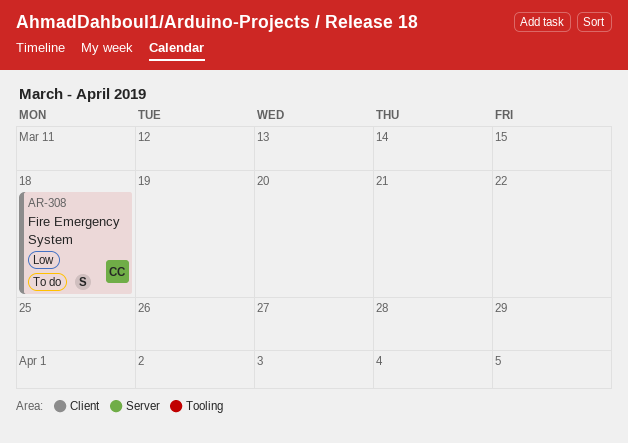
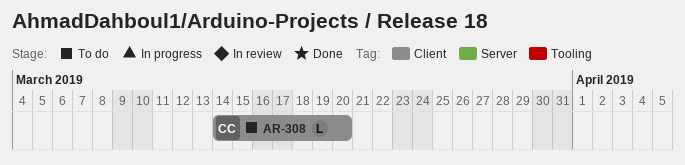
AR-308, estimate: S -> L
AR-308, due: Mar 18 -> Mar 20

